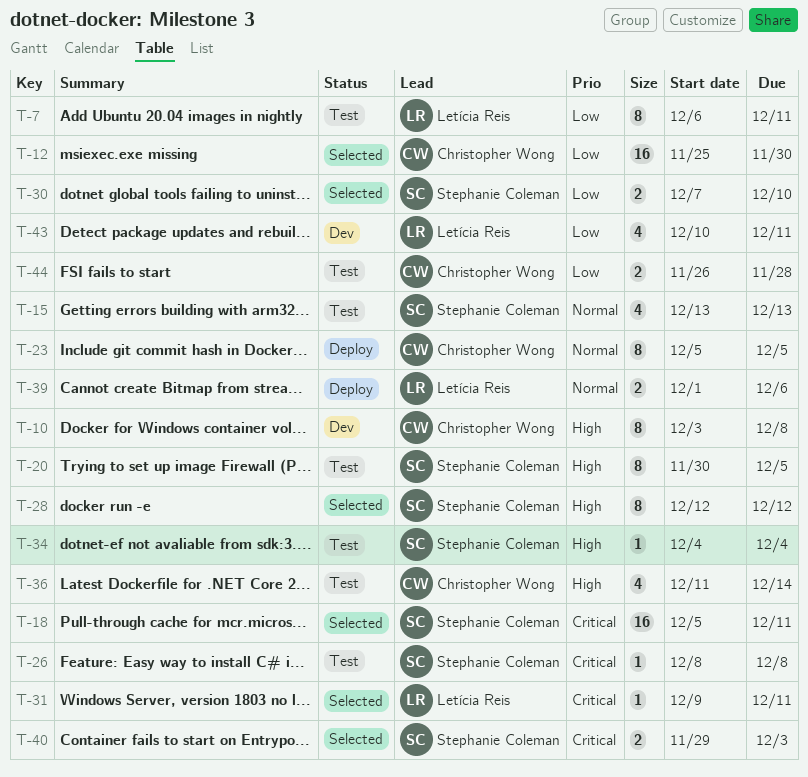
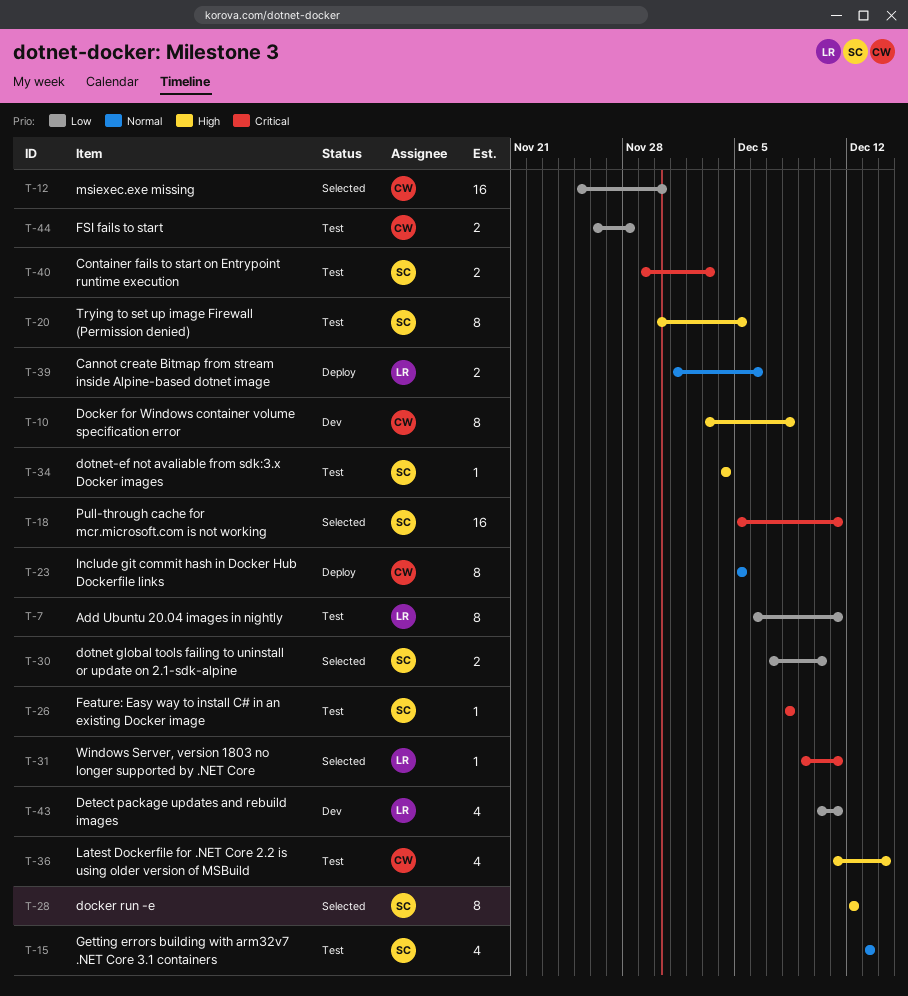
T-40, status: Selected -> Test

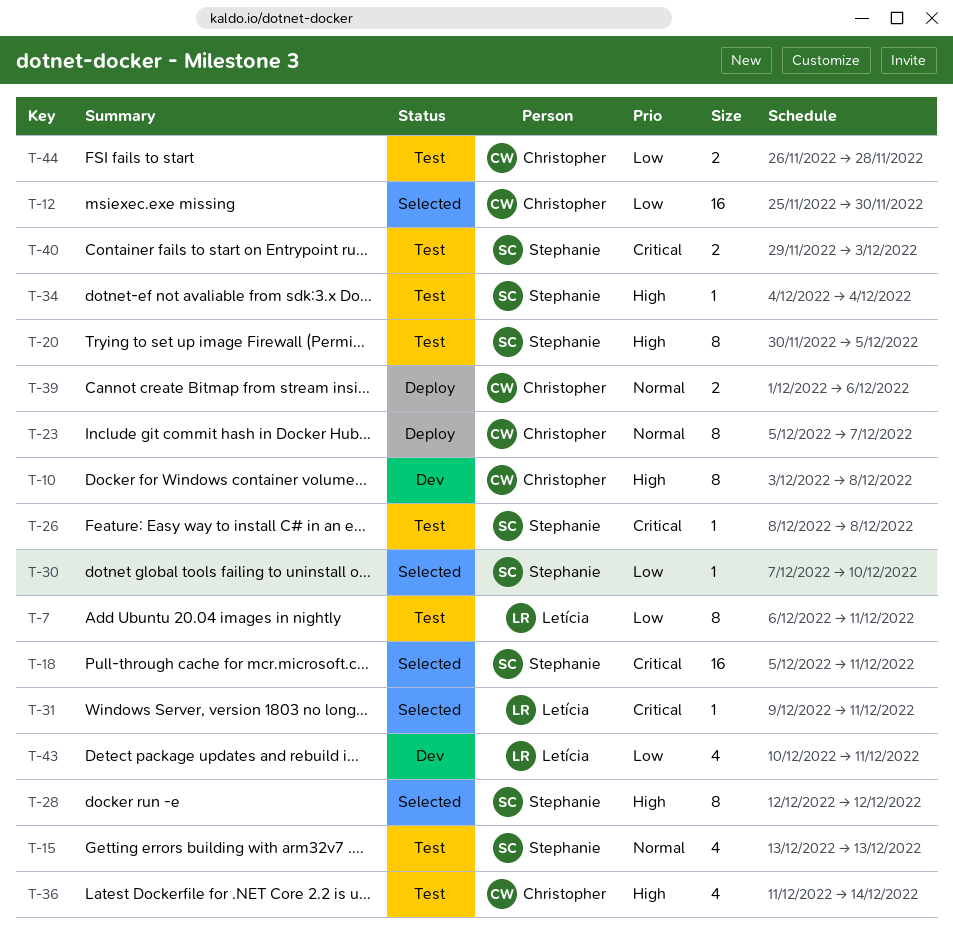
T-23, due: Dec 5 -> Dec 7
T-30, estimate: 2 -> 1
T-39, owner: Letícia -> Christopher

